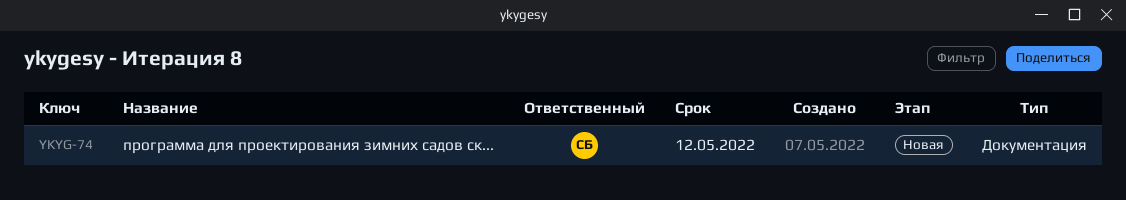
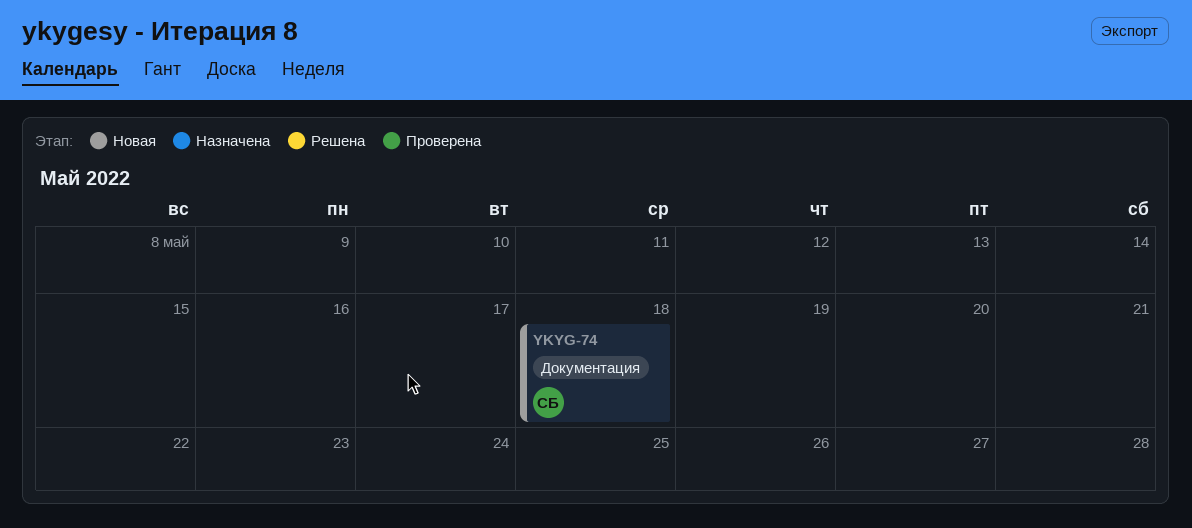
YKYG-74, due: May 12 -> May 18

